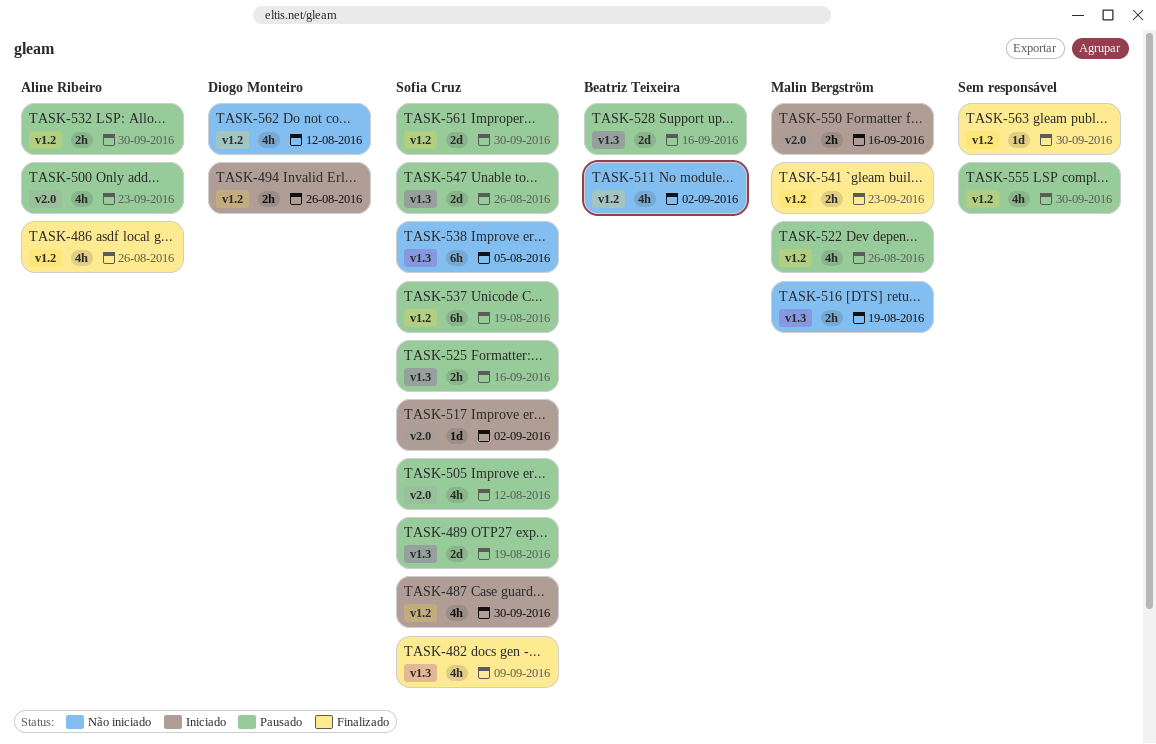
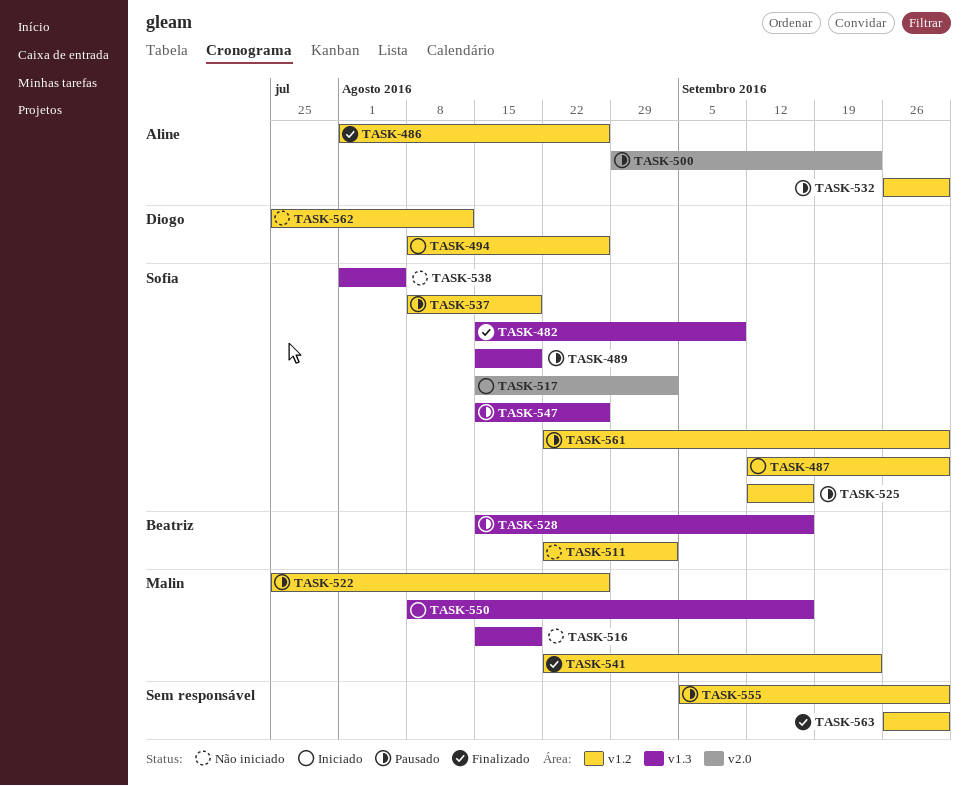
TASK-505: present -> none
TASK-525, label: v1.3 -> v1.2
TASK-550, label: v2.0 -> v1.3

